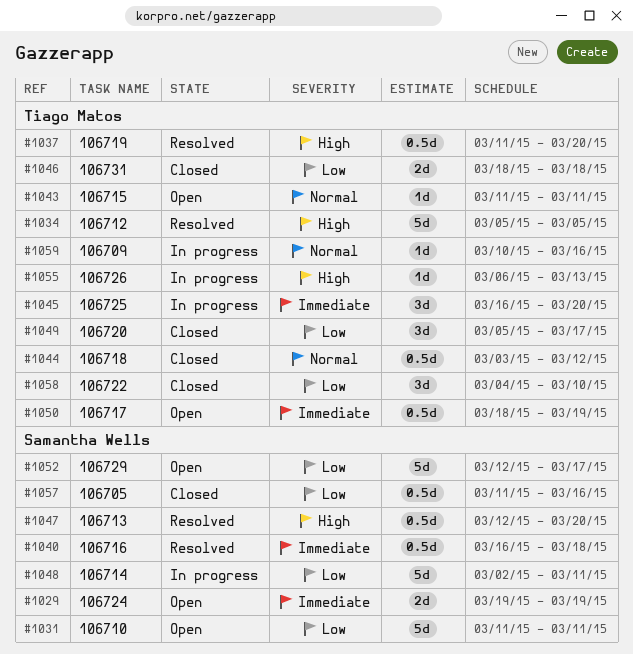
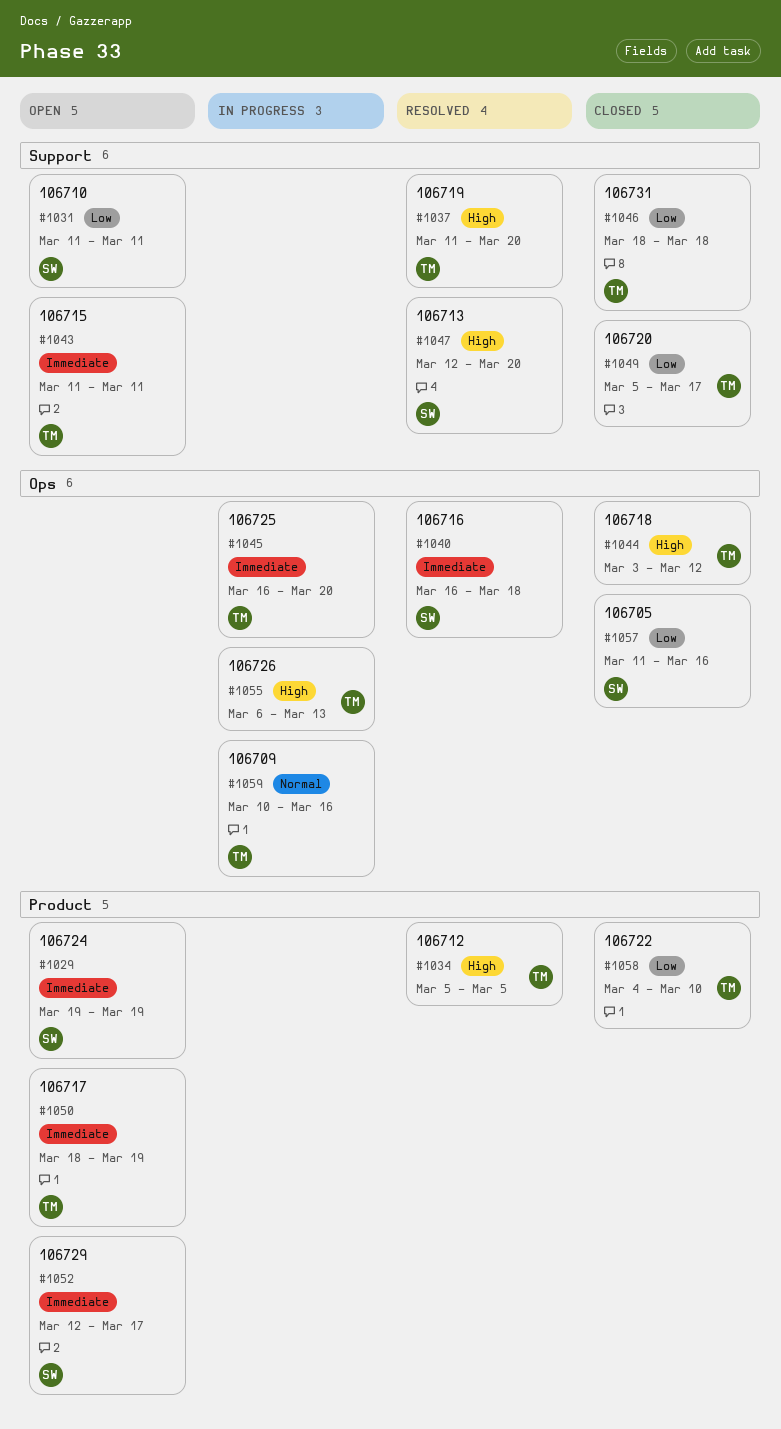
#1043, priority: Normal -> Immediate
#1044, priority: Normal -> High
#1048: present -> none
#1052, priority: Low -> Immediate

